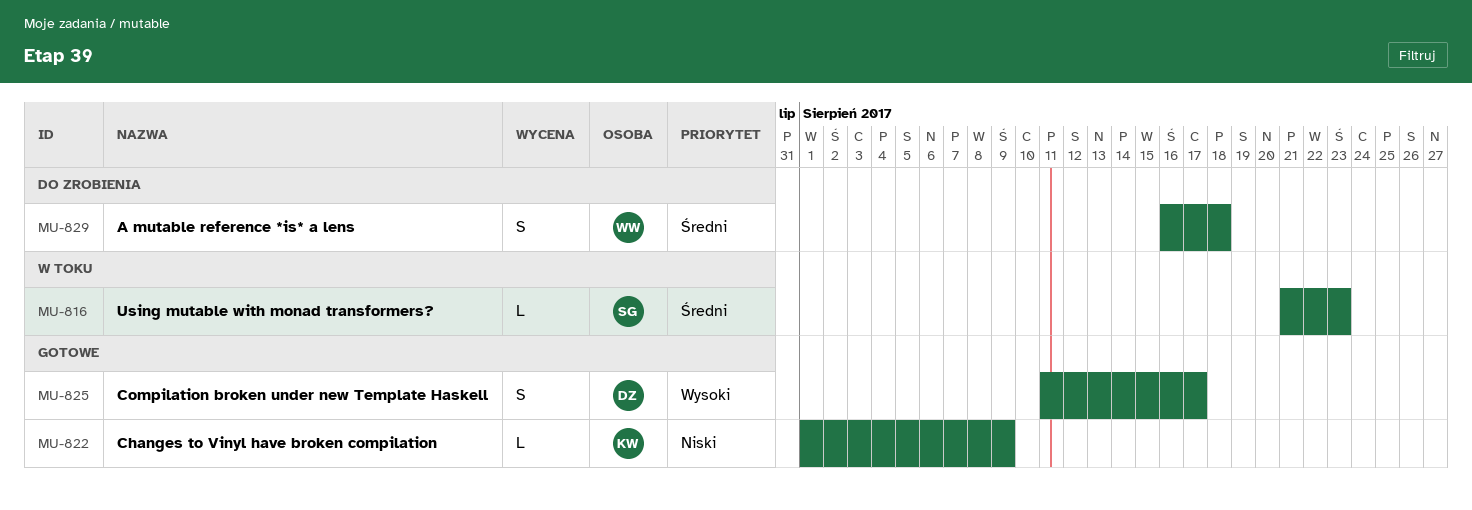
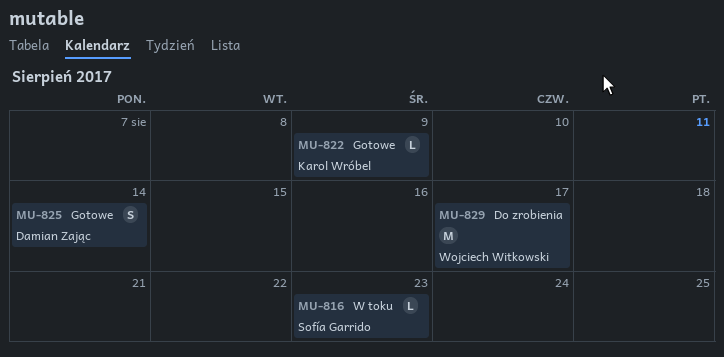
MU-825, due: Aug 17 -> Aug 14
MU-829, estimate: S -> M
MU-829, due: Aug 18 -> Aug 17

